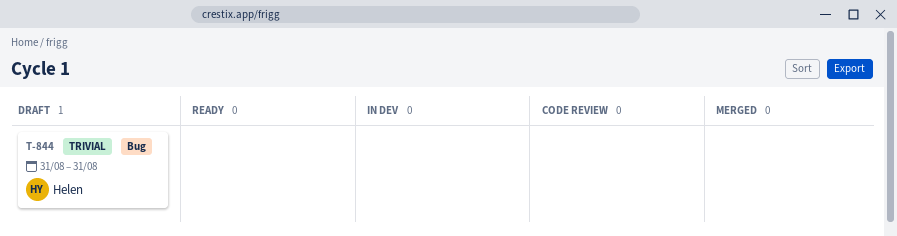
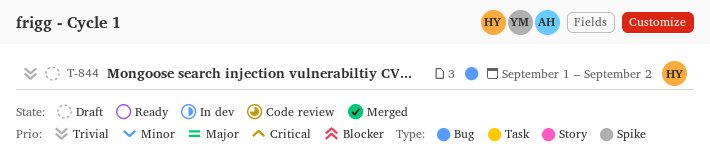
T-844, start: Aug 31 -> Sep 1
T-844, due: Aug 31 -> Sep 2

